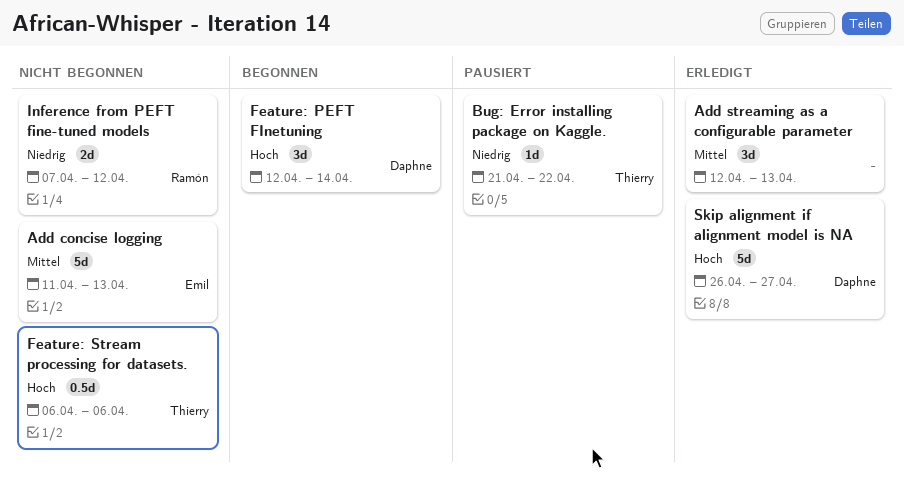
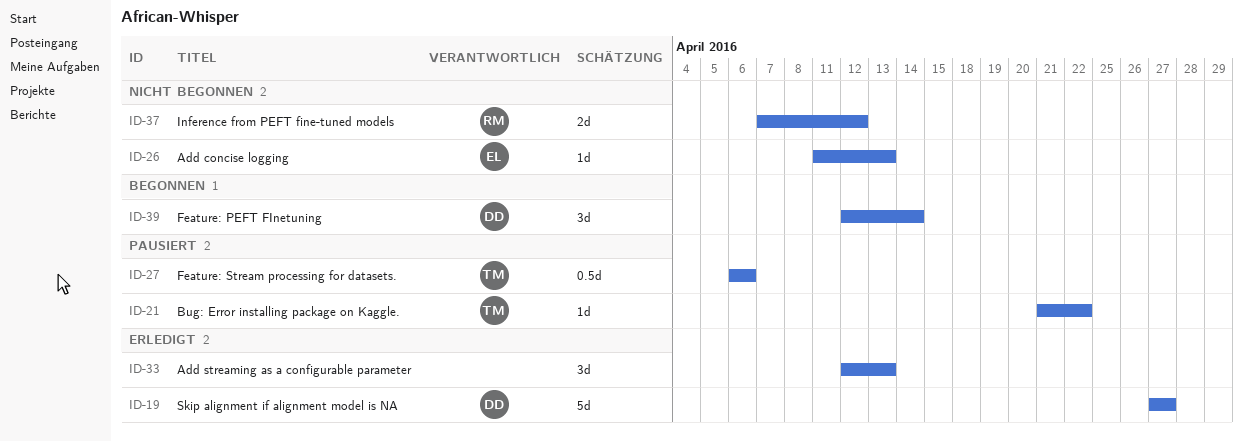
Add concise logging, estimate: 5d -> 1d
Feature: Stream processing for datasets., status: Nicht begonnen -> Pausiert
Skip alignment if alignment model is NA, start: Apr 26 -> Apr 27

